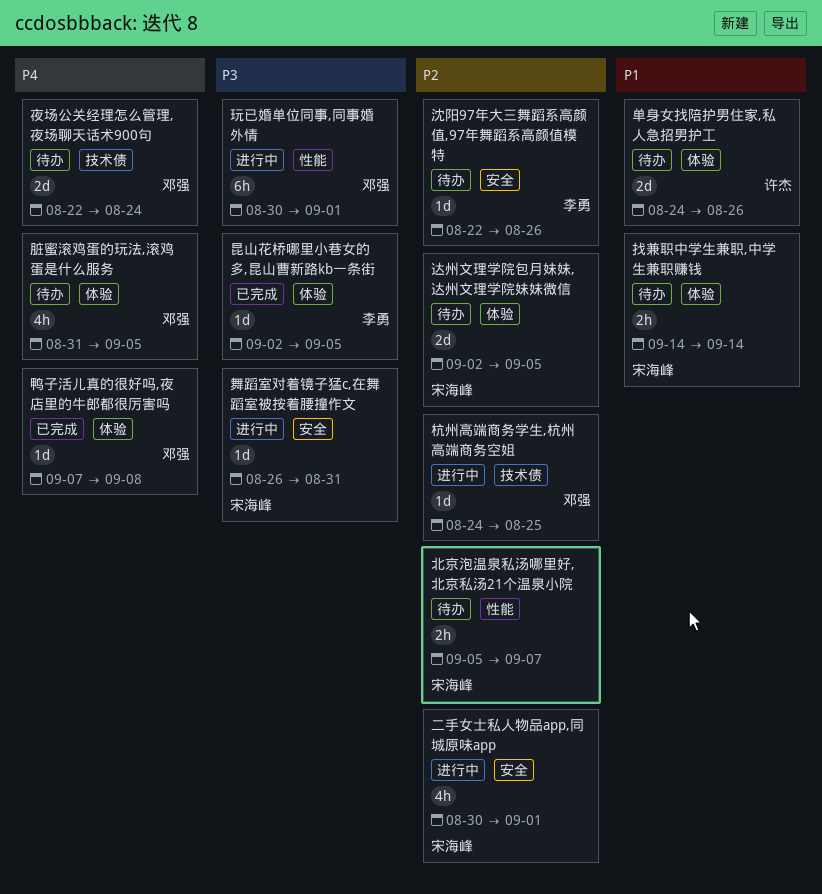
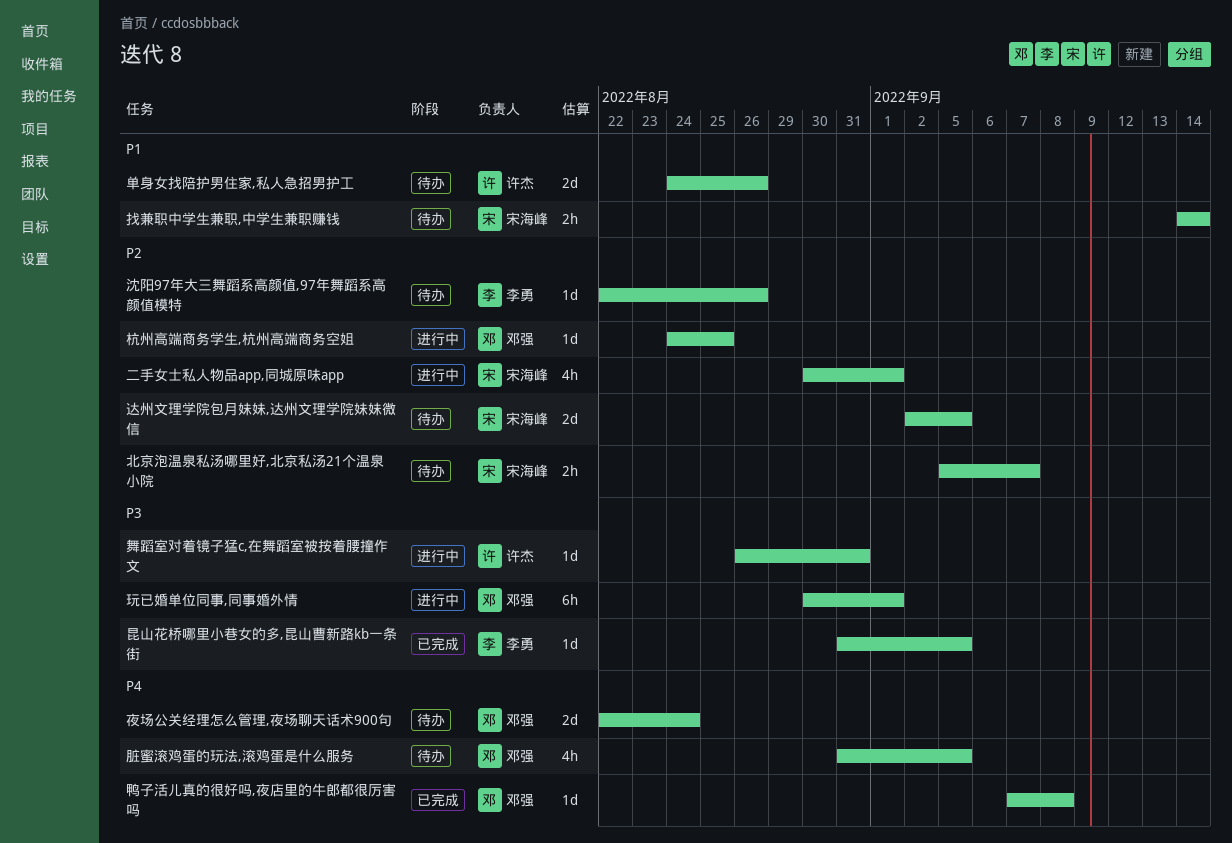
昆山花桥哪里小巷女的多,昆山曹新路kb一条街, start: Sep 2 -> Aug 31
舞蹈室对着镜子猛c,在舞蹈室被按着腰撞作文, owner: 宋海峰 -> 许杰

